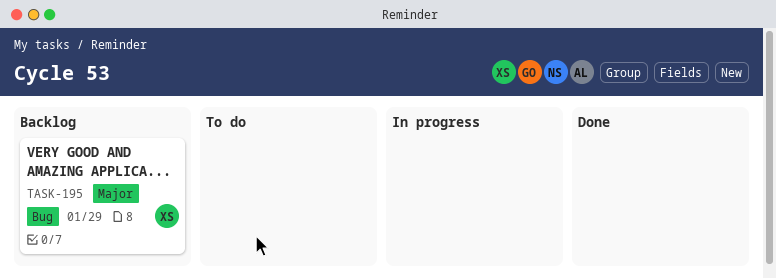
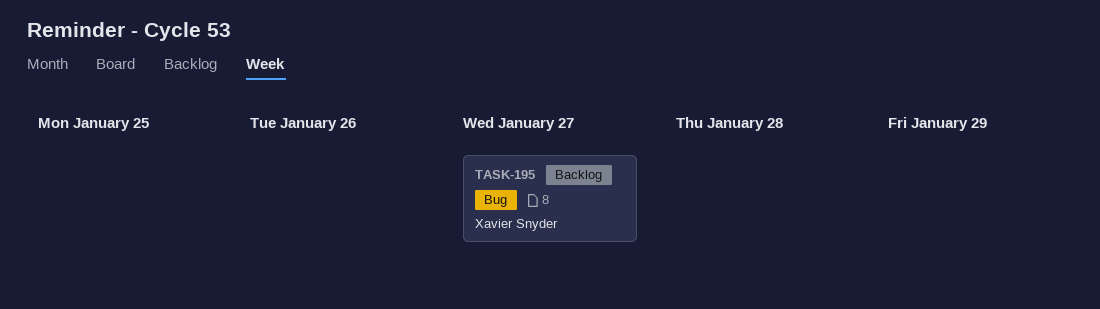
TASK-195, due: Jan 29 -> Jan 27

